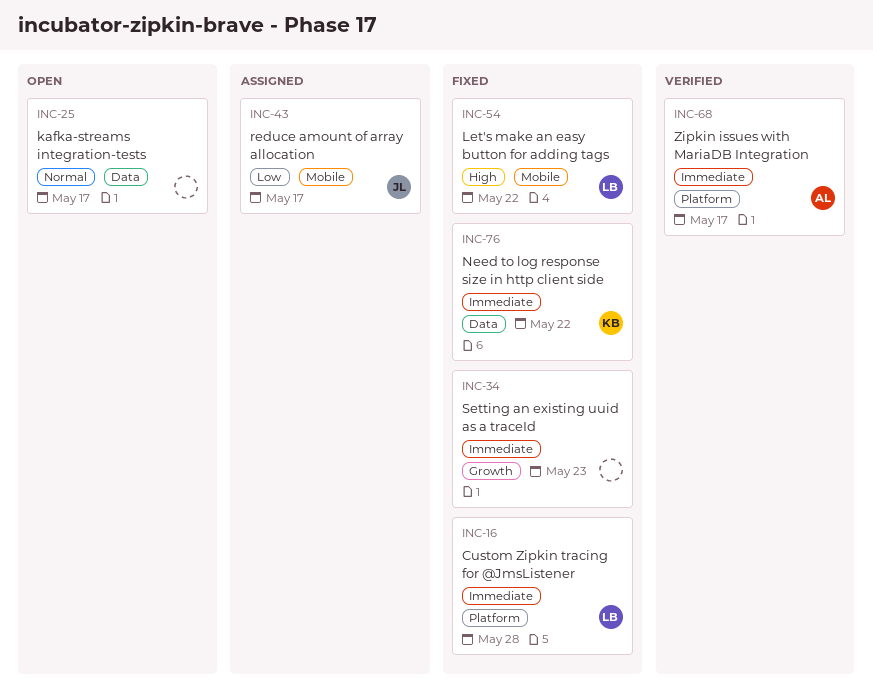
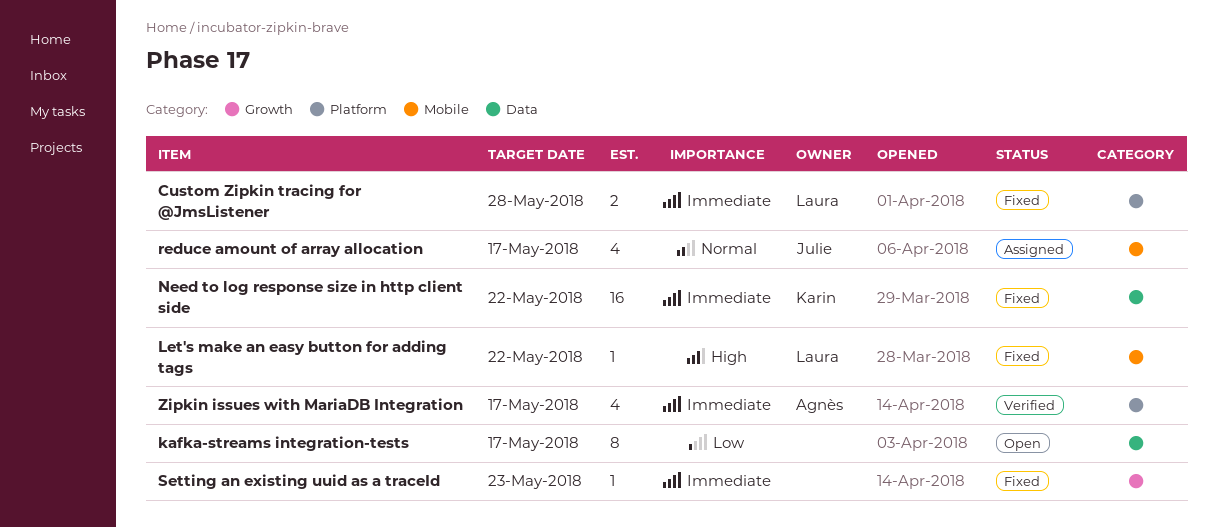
kafka-streams integration-tests, priority: Normal -> Low
reduce amount of array allocation, priority: Low -> Normal

